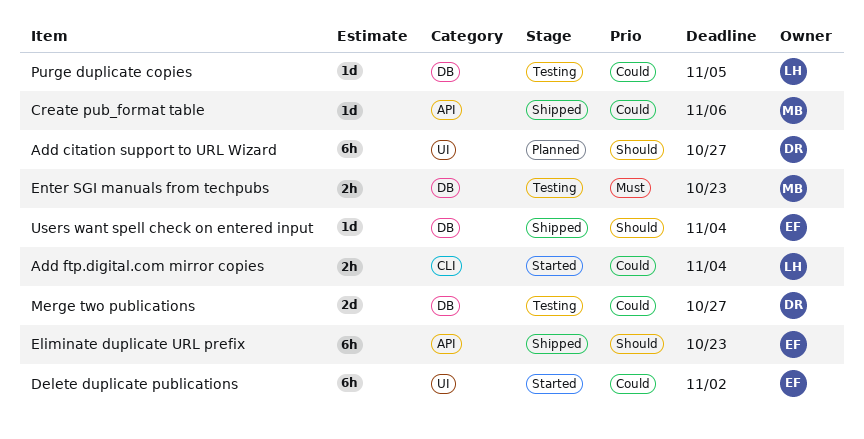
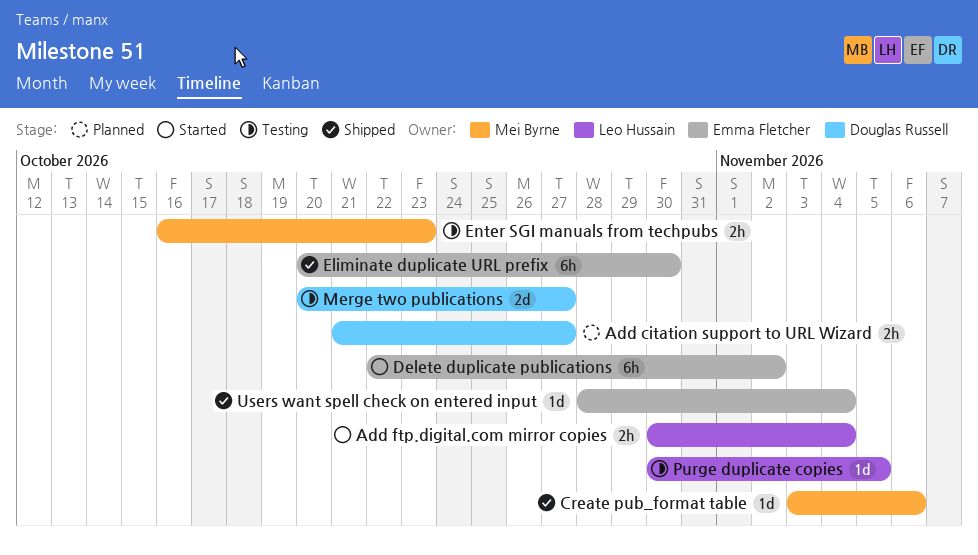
Add citation support to URL Wizard, estimate: 6h -> 2h
Eliminate duplicate URL prefix, due: Oct 23 -> Oct 30

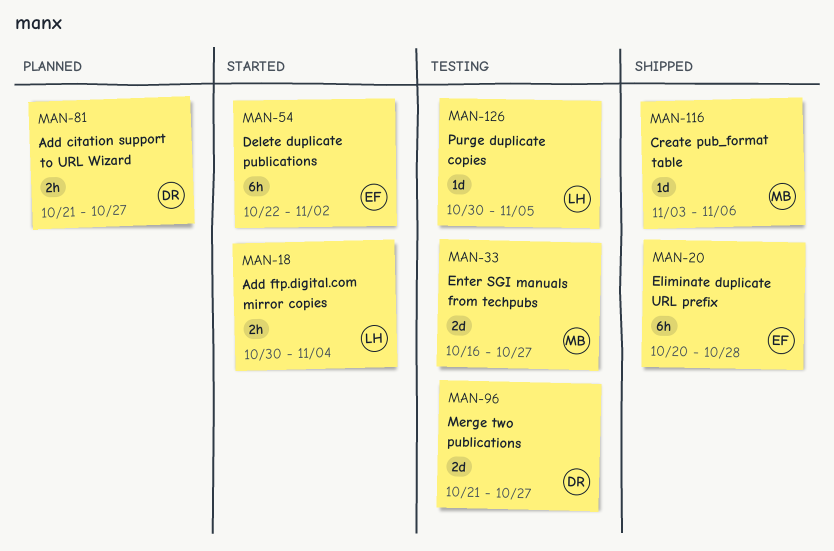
Eliminate duplicate URL prefix, due: Oct 30 -> Oct 28
Enter SGI manuals from techpubs, estimate: 2h -> 2d
Enter SGI manuals from techpubs, due: Oct 23 -> Oct 27
Merge two publications, start: Oct 20 -> Oct 21
Users want spell check on entered input: present -> none

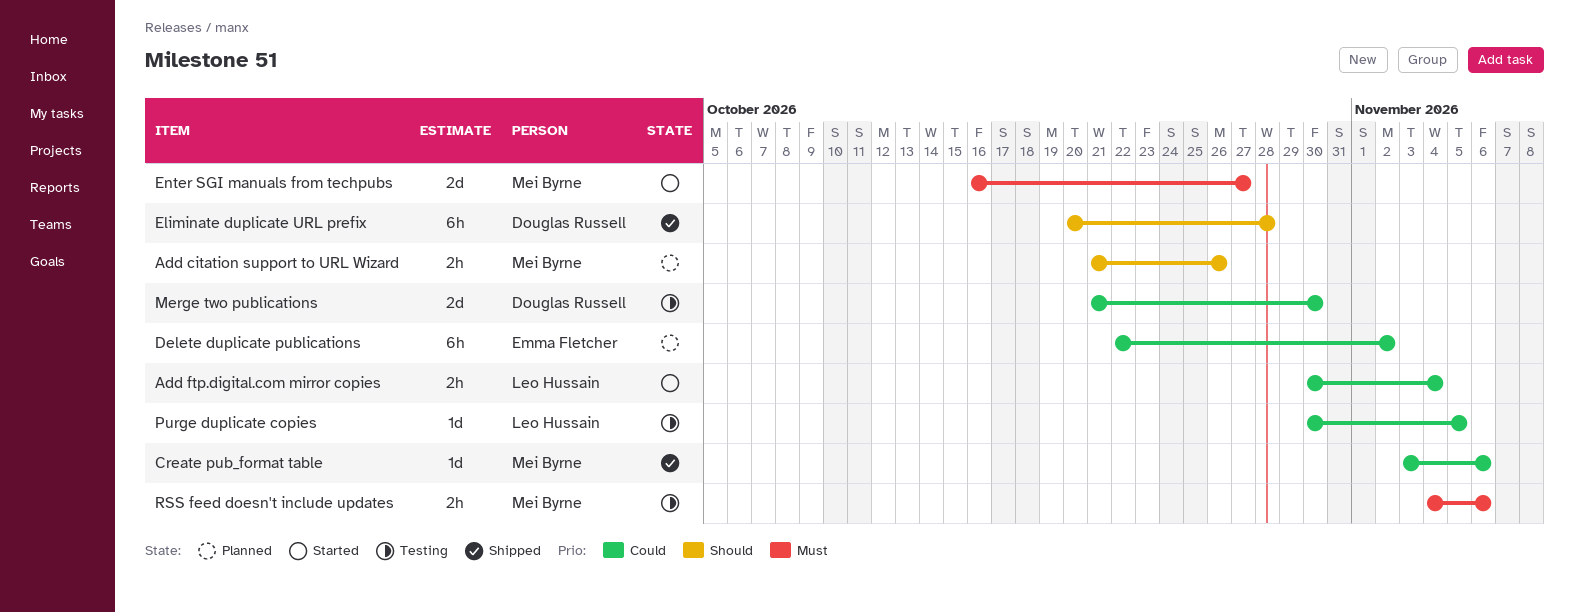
Add citation support to URL Wizard, owner: Douglas Russell -> Mei Byrne
Add citation support to URL Wizard, due: Oct 27 -> Oct 26
Delete duplicate publications, status: Started -> Planned
Eliminate duplicate URL prefix, owner: Emma Fletcher -> Douglas Russell
Enter SGI manuals from techpubs, status: Testing -> Started
Merge two publications, due: Oct 27 -> Oct 30
RSS feed doesn't include updates: none -> present

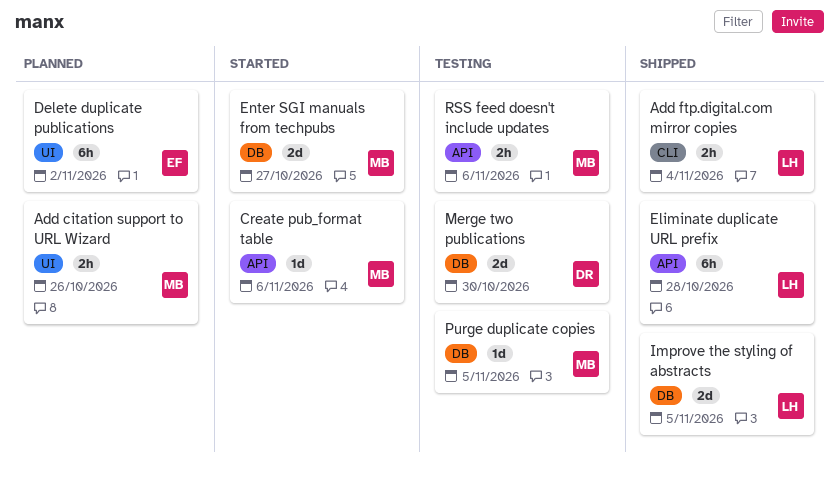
Add ftp.digital.com mirror copies, status: Started -> Shipped
Create pub_format table, status: Shipped -> Started
Eliminate duplicate URL prefix, owner: Douglas Russell -> Leo Hussain
Improve the styling of abstracts: none -> present
Purge duplicate copies, owner: Leo Hussain -> Mei Byrne

